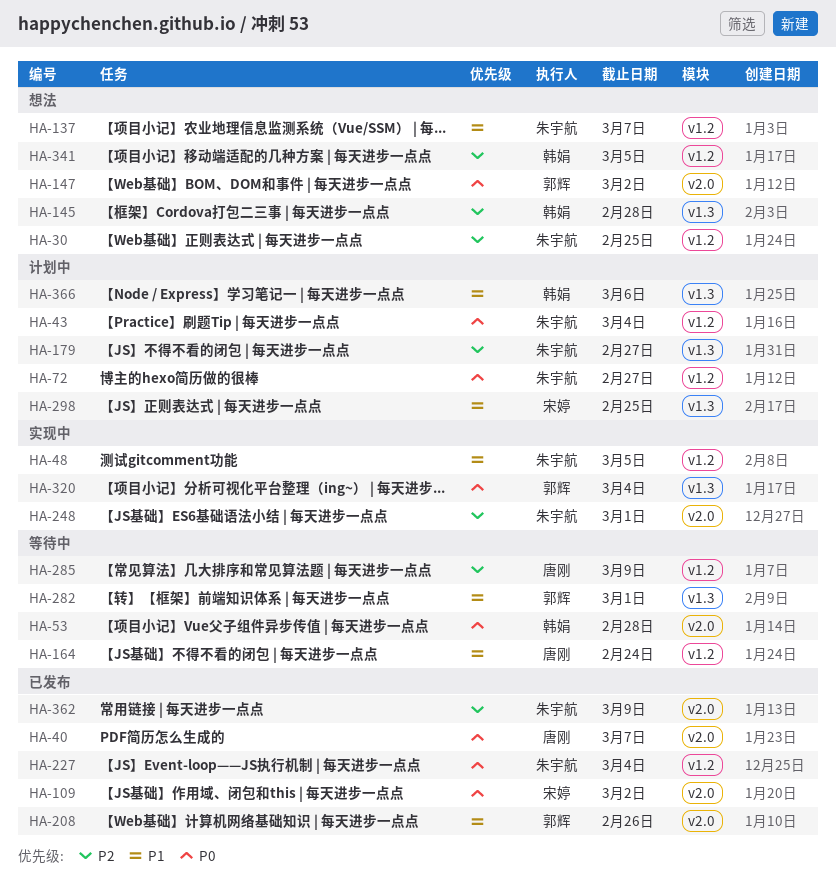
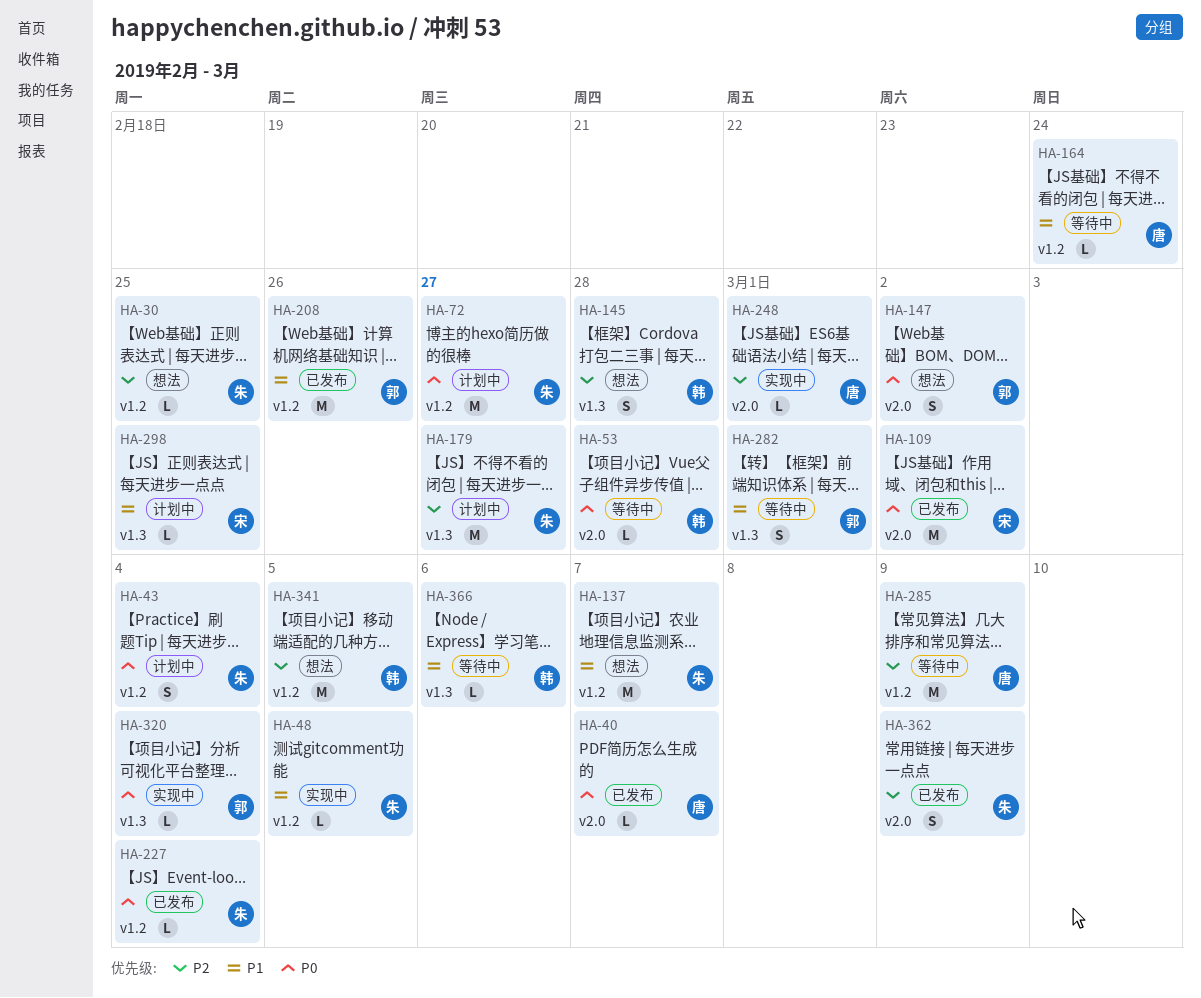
HA-208, label: v2.0 -> v1.2
HA-248, owner: 朱宇航 -> 唐刚
HA-366, status: 计划中 -> 等待中

